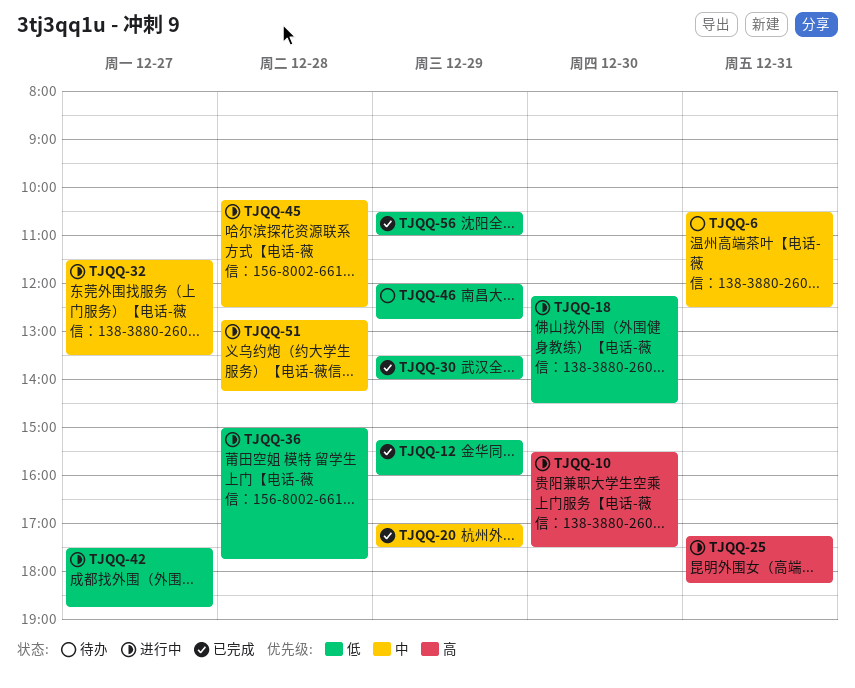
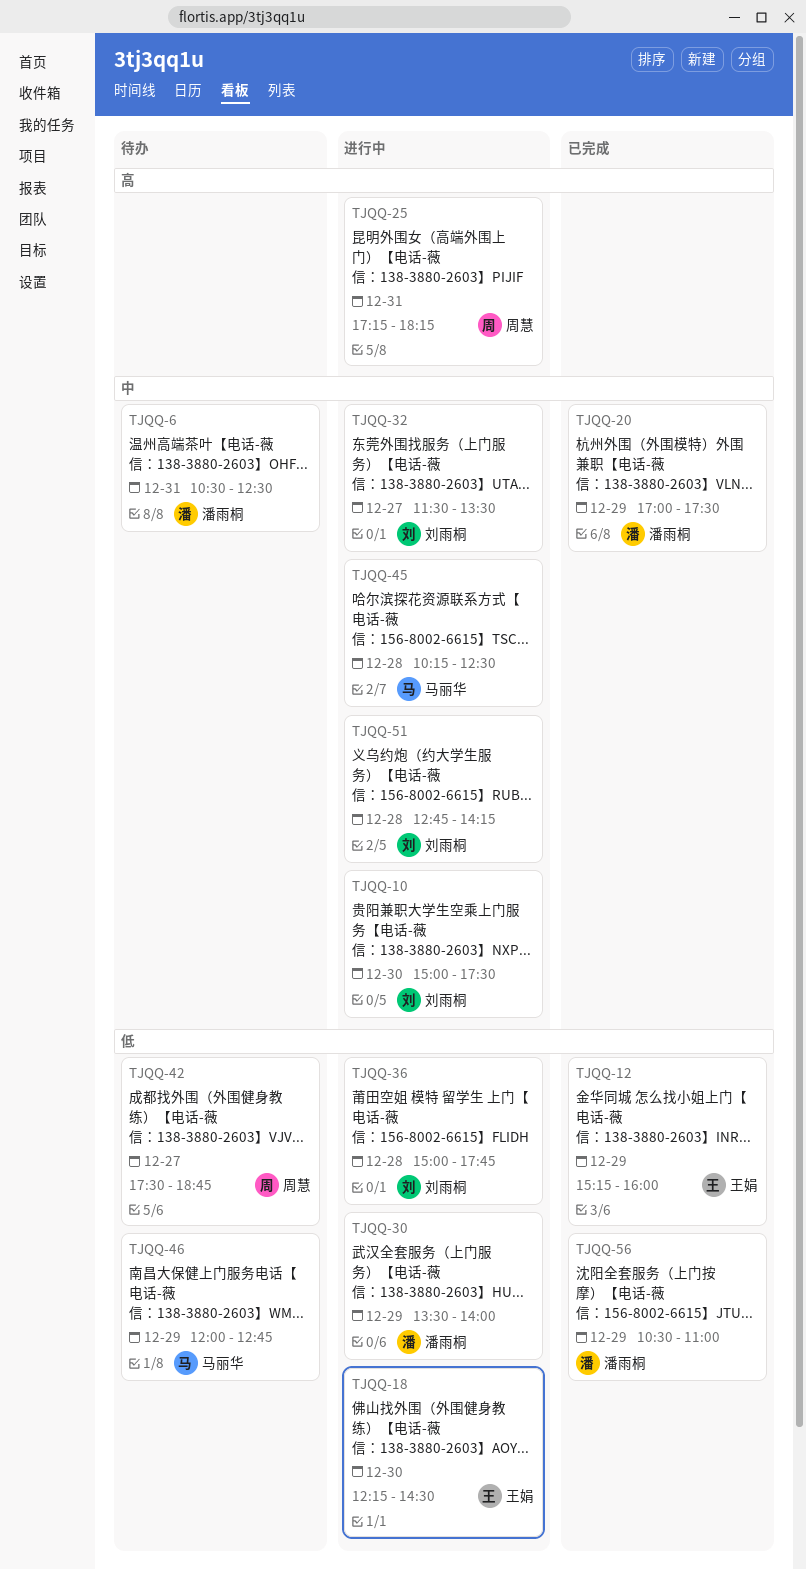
TJQQ-10, priority: 高 -> 中
TJQQ-10, begins: 15:30 -> 15:00
TJQQ-30, status: 已完成 -> 进行中
TJQQ-42, status: 进行中 -> 待办

